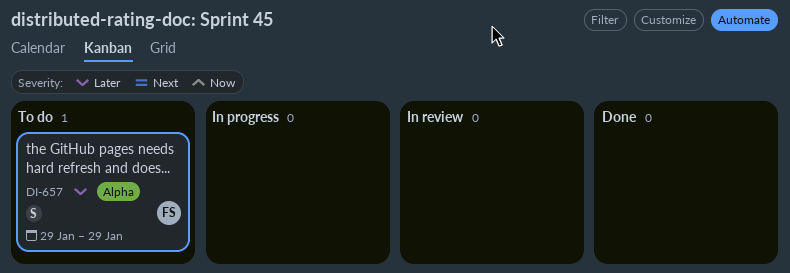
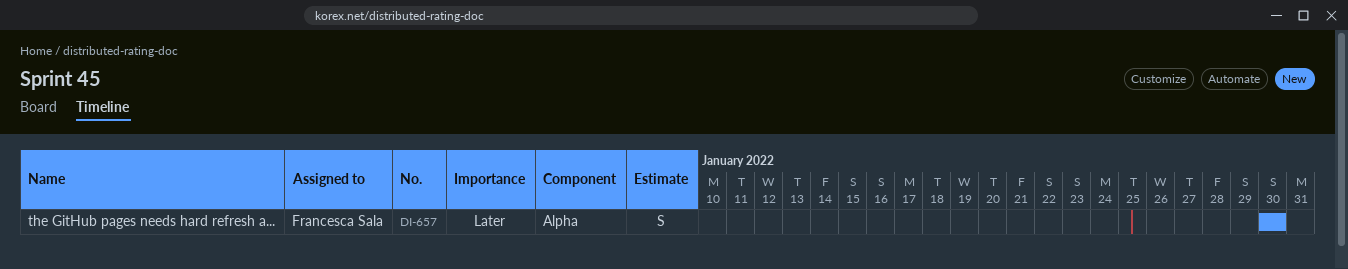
DI-657, start: Jan 29 -> Jan 30
DI-657, due: Jan 29 -> Jan 30

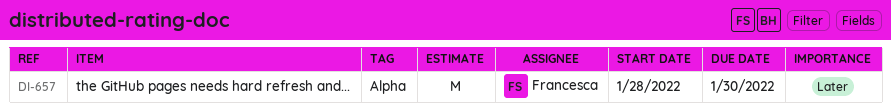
DI-657, estimate: S -> M
DI-657, start: Jan 30 -> Jan 28

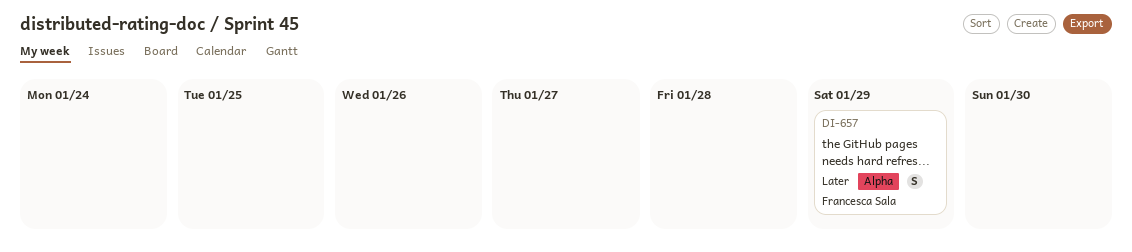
DI-657, estimate: M -> S
DI-657, due: Jan 30 -> Jan 29

